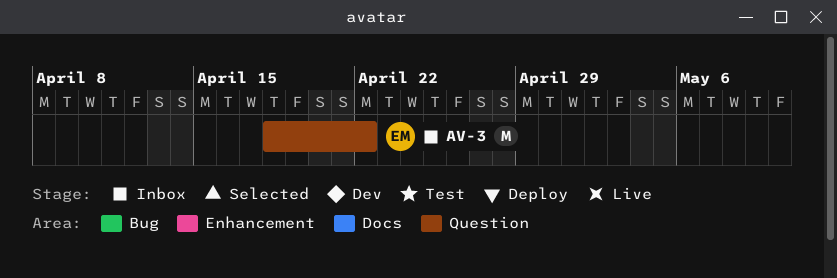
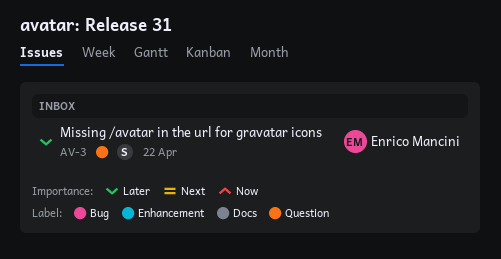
AV-3, estimate: M -> S

